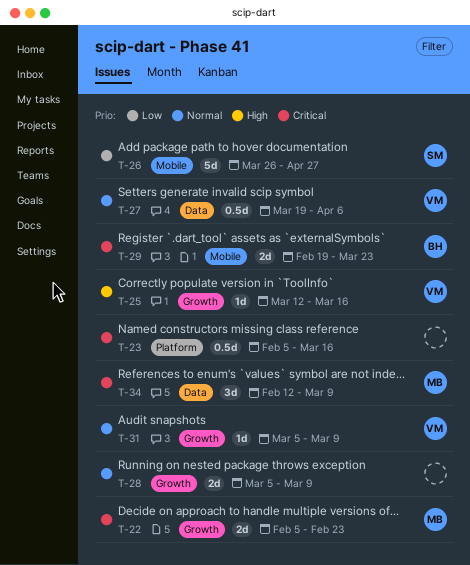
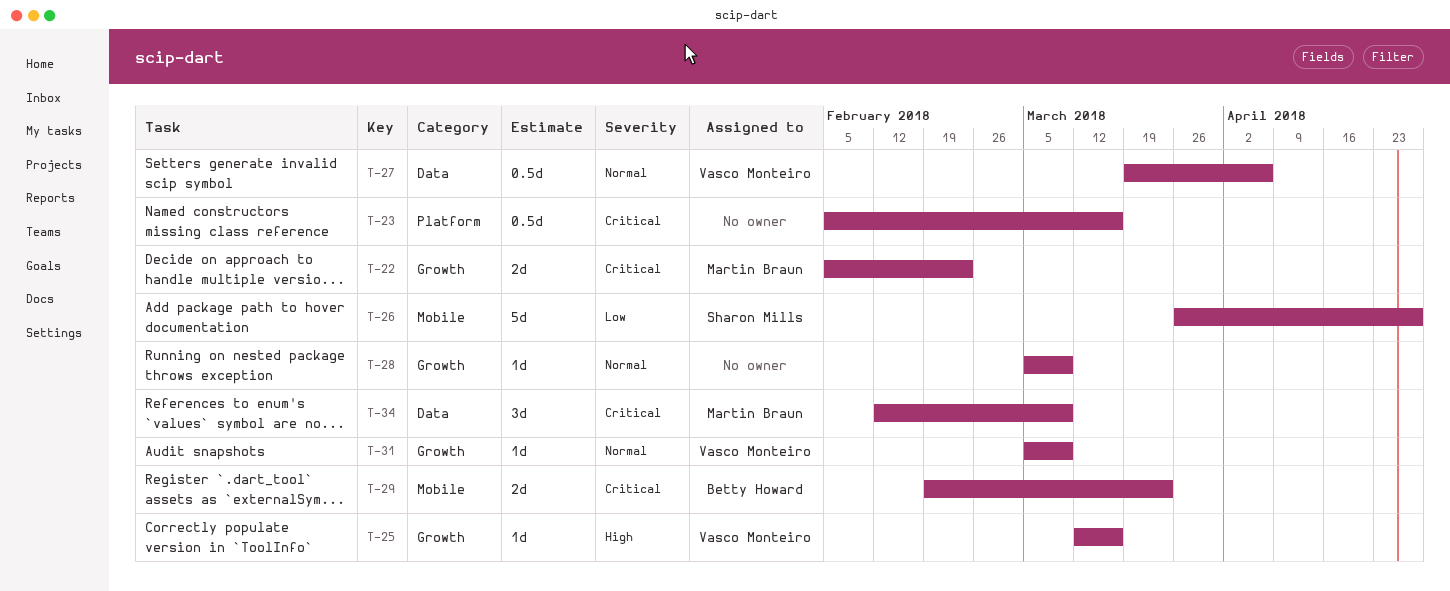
T-28, estimate: 2d -> 1d

